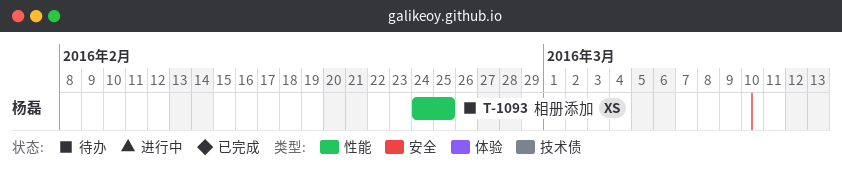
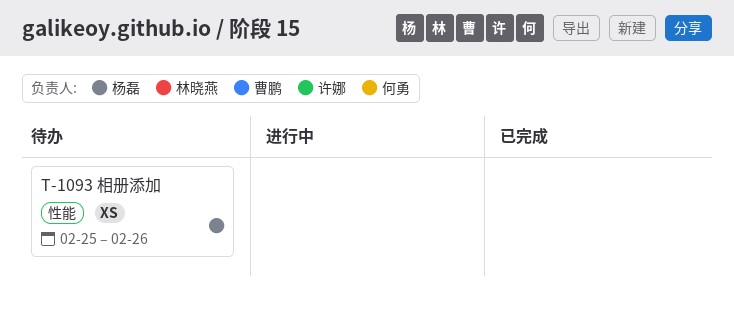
T-1093, start: Feb 24 -> Feb 25
T-1093, due: Feb 25 -> Feb 26

